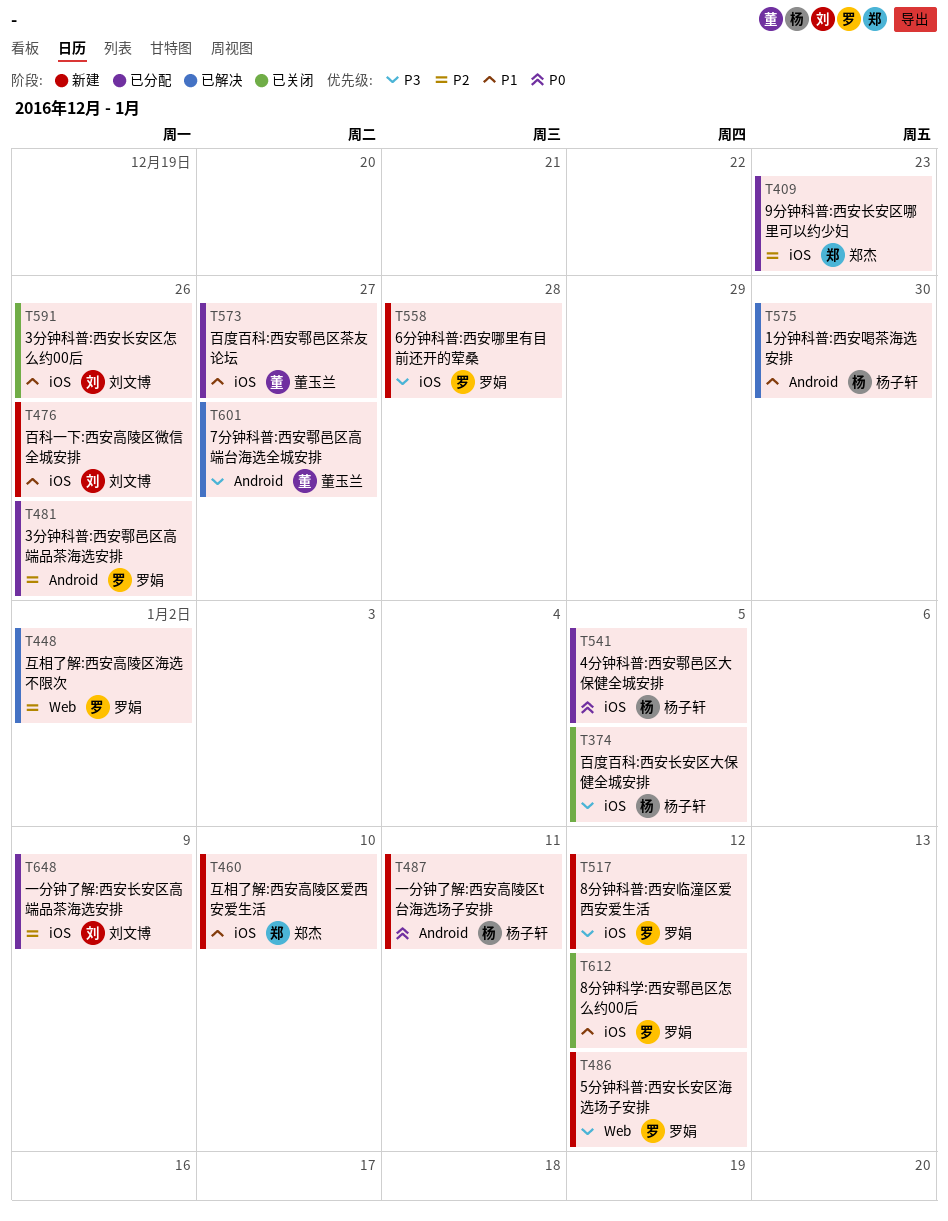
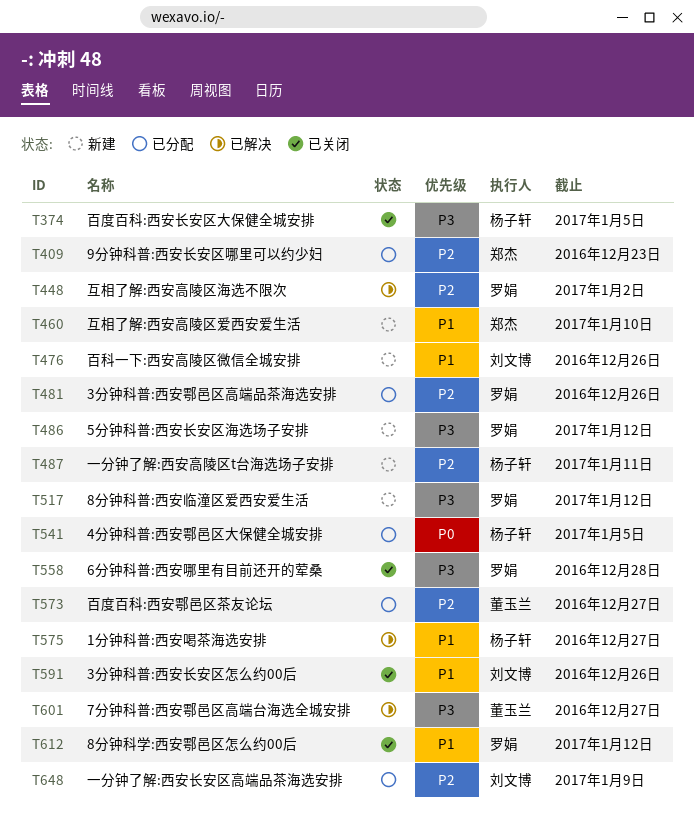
T487, priority: P0 -> P2
T558, status: 新建 -> 已关闭
T573, priority: P1 -> P2
T575, due: Dec 30 -> Dec 27

